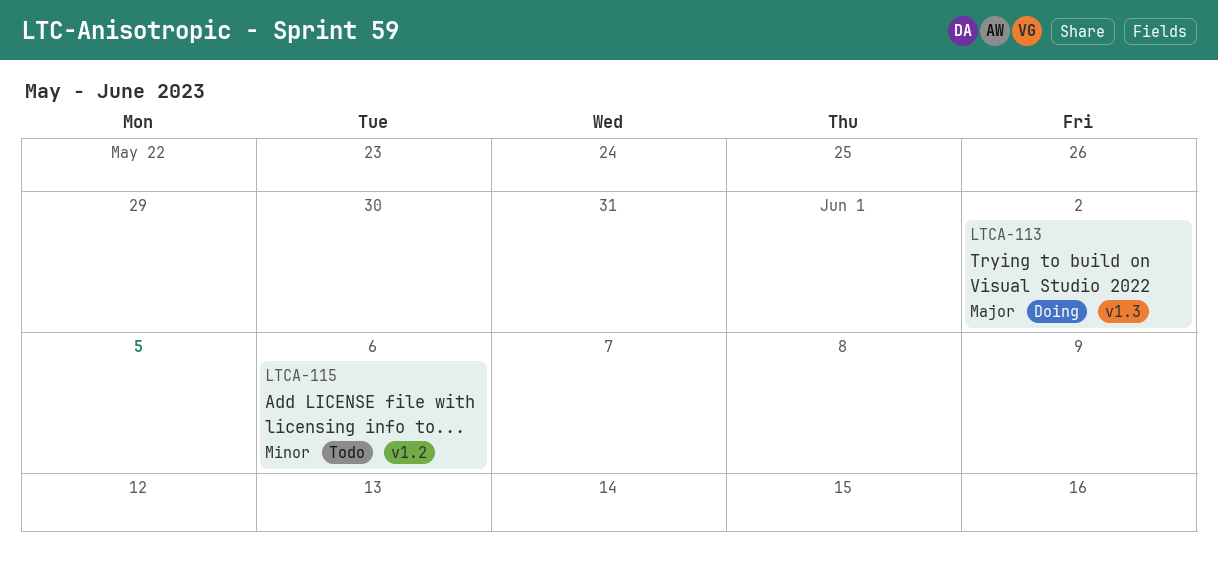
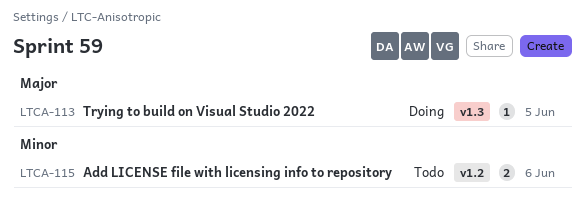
LTCA-113, due: Jun 2 -> Jun 5

